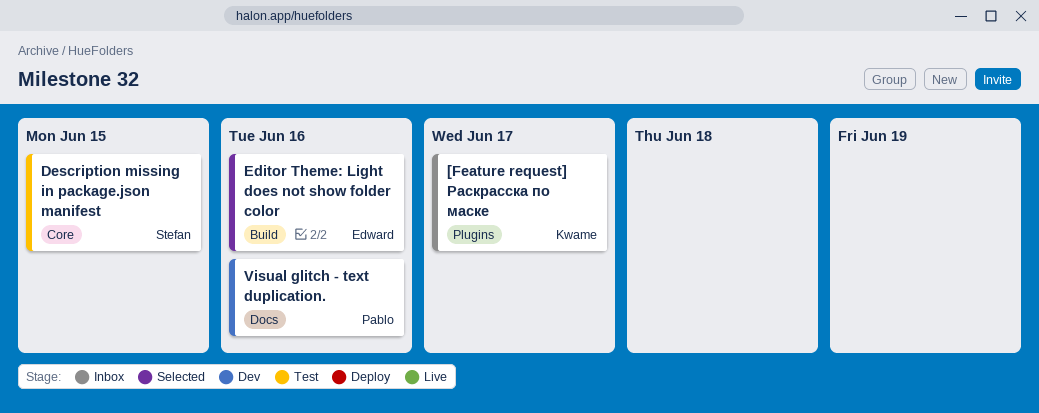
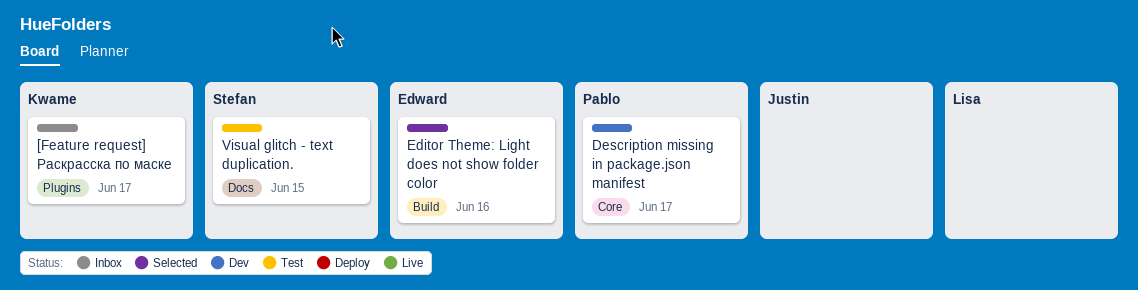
Description missing in package.json manifest, status: Test -> Dev
Description missing in package.json manifest, owner: Stefan -> Pablo
Description missing in package.json manifest, due: Jun 15 -> Jun 17
Visual glitch - text duplication., status: Dev -> Test
Visual glitch - text duplication., owner: Pablo -> Stefan
Visual glitch - text duplication., due: Jun 16 -> Jun 15

